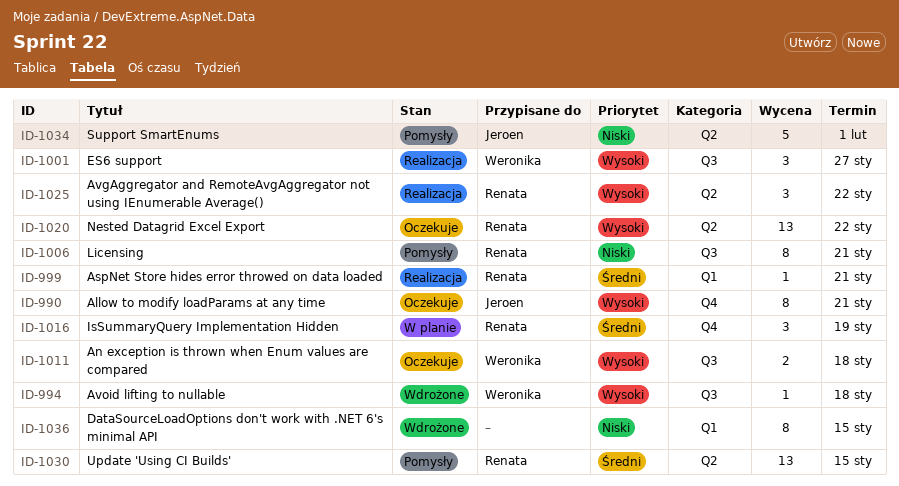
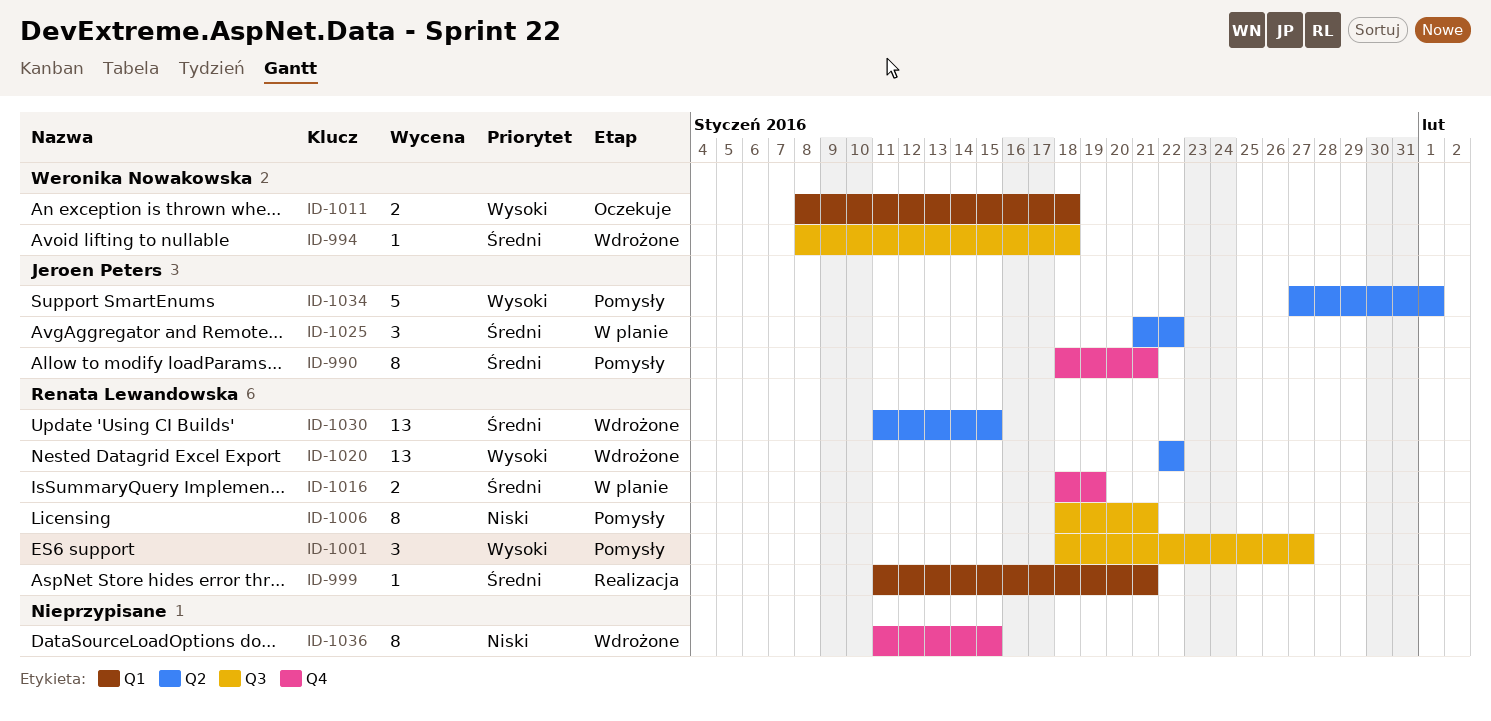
ID-990, status: Oczekuje -> Pomysły
ID-990, priority: Wysoki -> Średni
ID-994, priority: Wysoki -> Średni
ID-1001, status: Realizacja -> Pomysły
ID-1001, owner: Weronika Nowakowska -> Renata Lewandowska
ID-1011, label: Q3 -> Q1
ID-1016, estimate: 3 -> 2
ID-1020, status: Oczekuje -> Wdrożone
ID-1025, status: Realizacja -> W planie
ID-1025, owner: Renata Lewandowska -> Jeroen Peters
ID-1025, priority: Wysoki -> Średni
ID-1030, status: Pomysły -> Wdrożone
ID-1034, priority: Niski -> Wysoki
ID-1036, label: Q1 -> Q4

